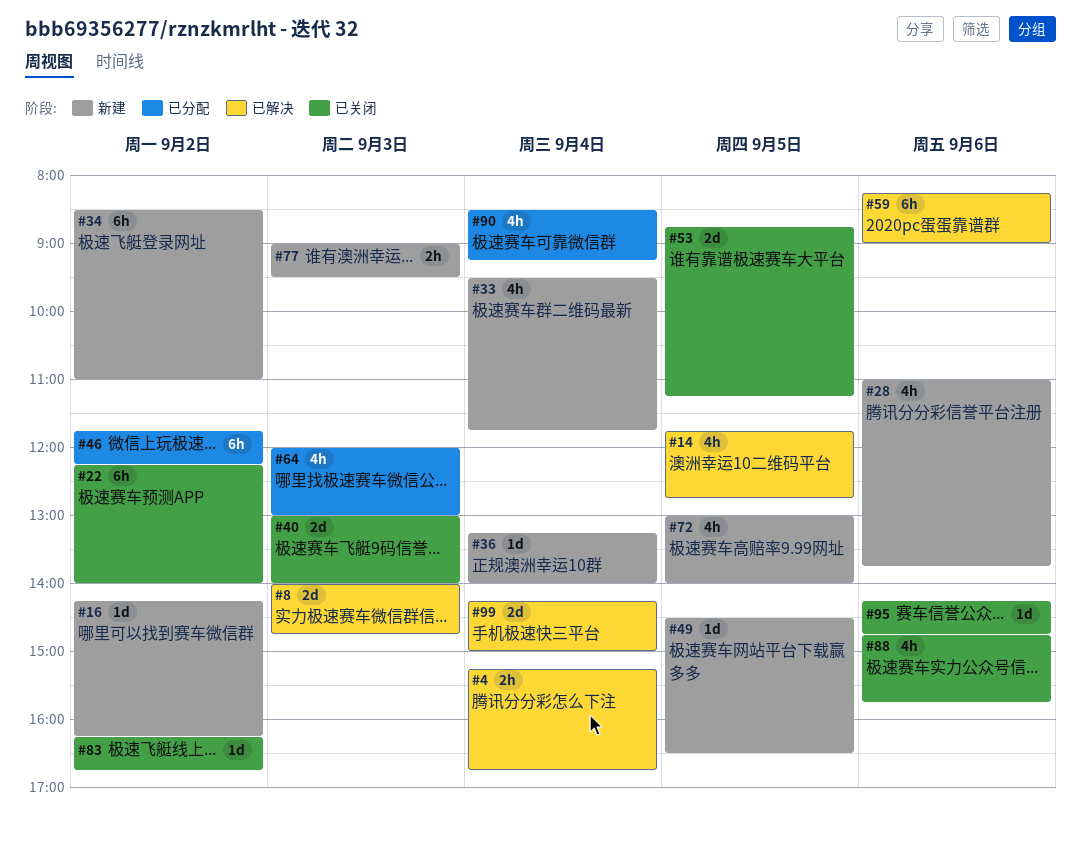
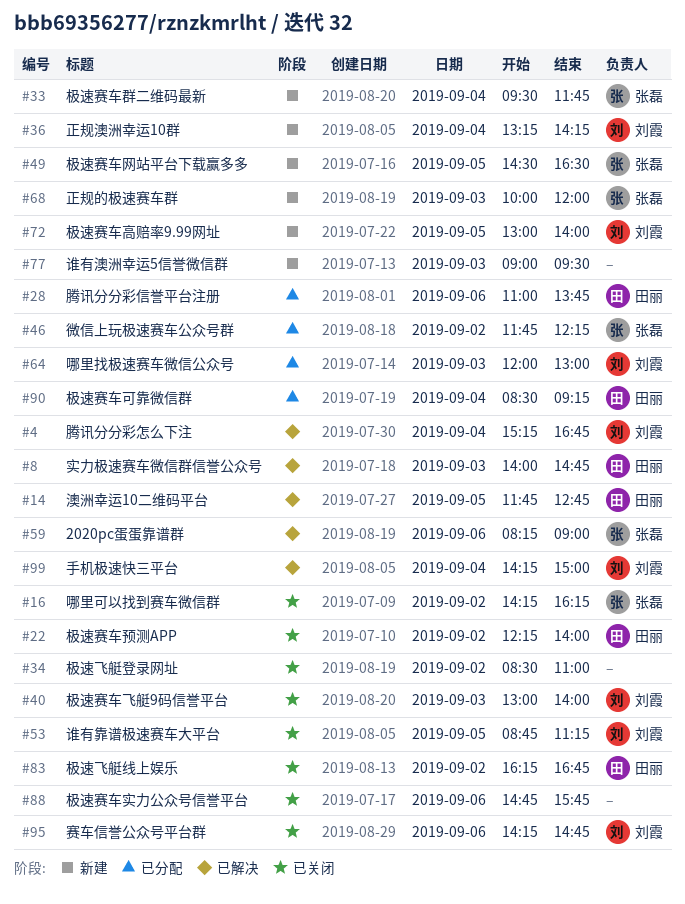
#16, status: 新建 -> 已关闭
#28, status: 新建 -> 已分配
#34, status: 新建 -> 已关闭
#36, ends: 14:00 -> 14:15
#68: none -> present

